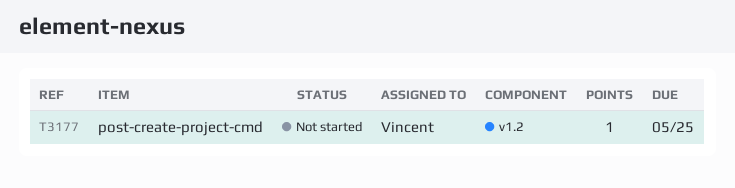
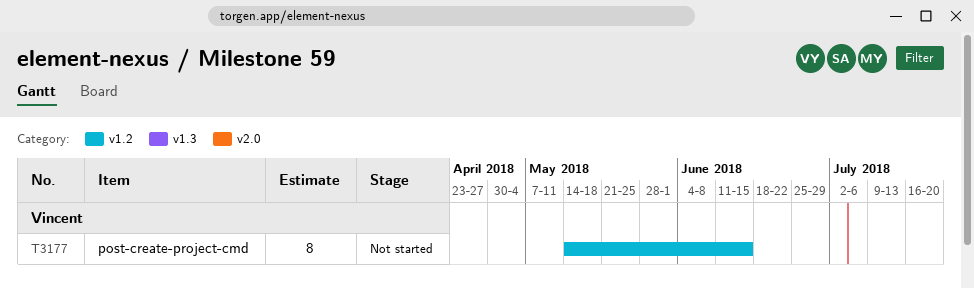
T3177, estimate: 1 -> 8
T3177, due: May 25 -> Jun 15

